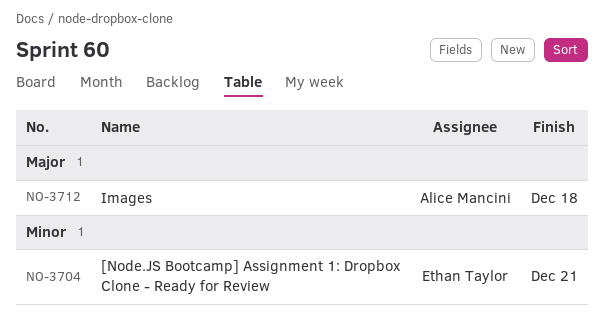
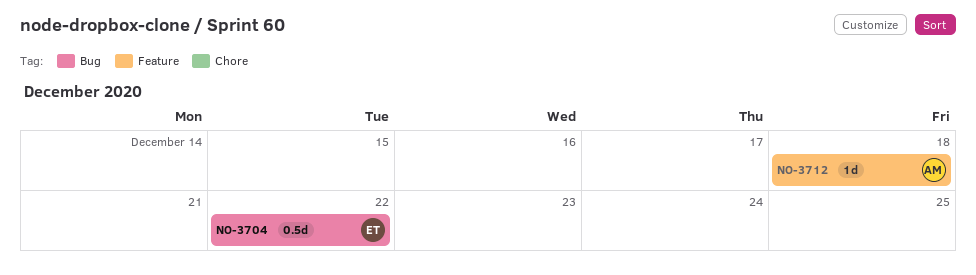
NO-3704, due: Dec 21 -> Dec 22

